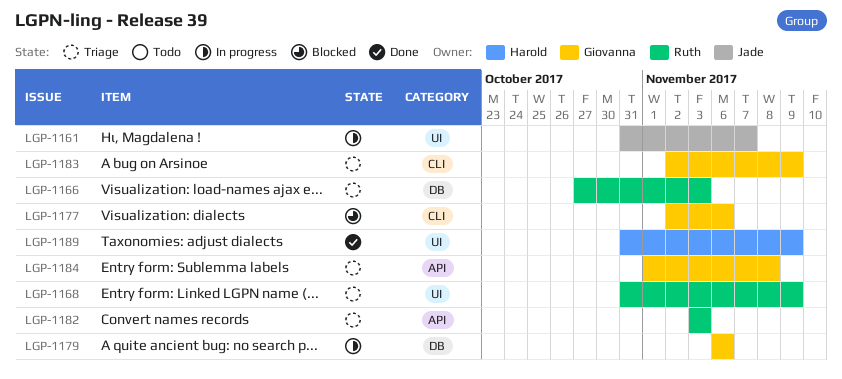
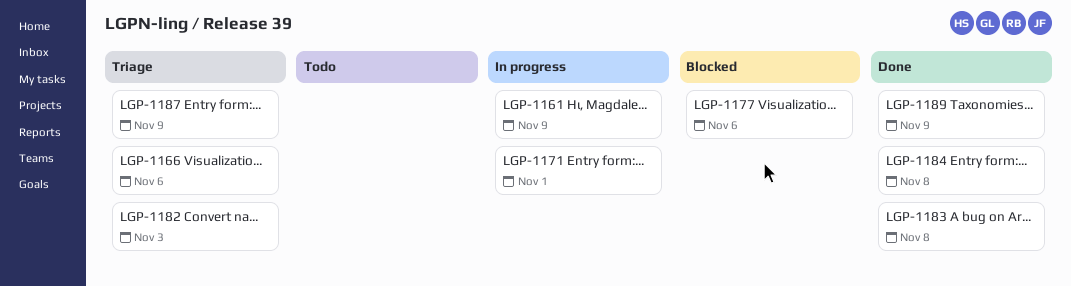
LGP-1161, due: Nov 7 -> Nov 9
LGP-1166, due: Nov 3 -> Nov 6
LGP-1168: present -> none
LGP-1171: none -> present
LGP-1179: present -> none
LGP-1183, status: Triage -> Done
LGP-1183, due: Nov 9 -> Nov 8
LGP-1184, status: Triage -> Done
LGP-1187: none -> present

